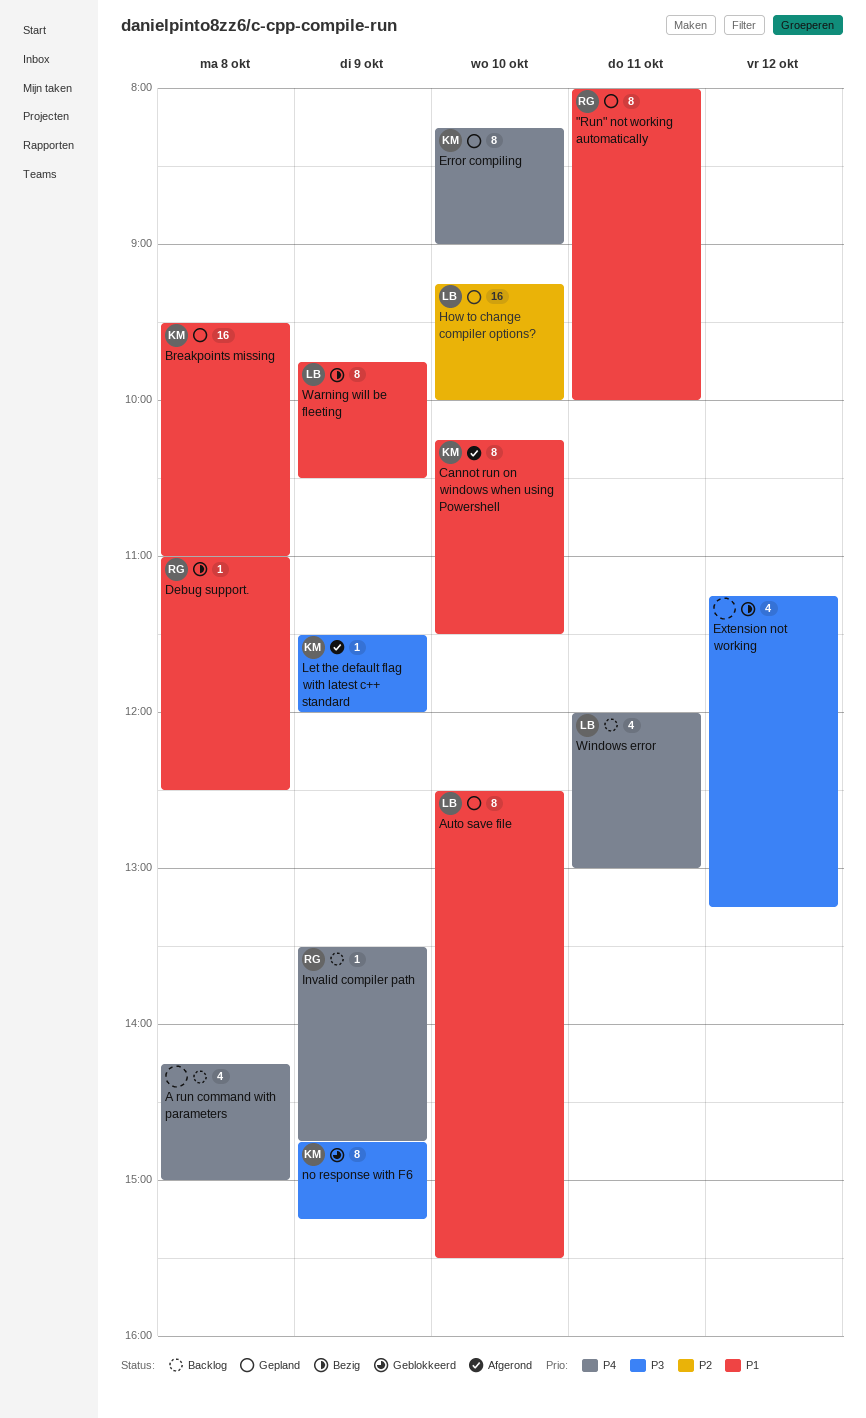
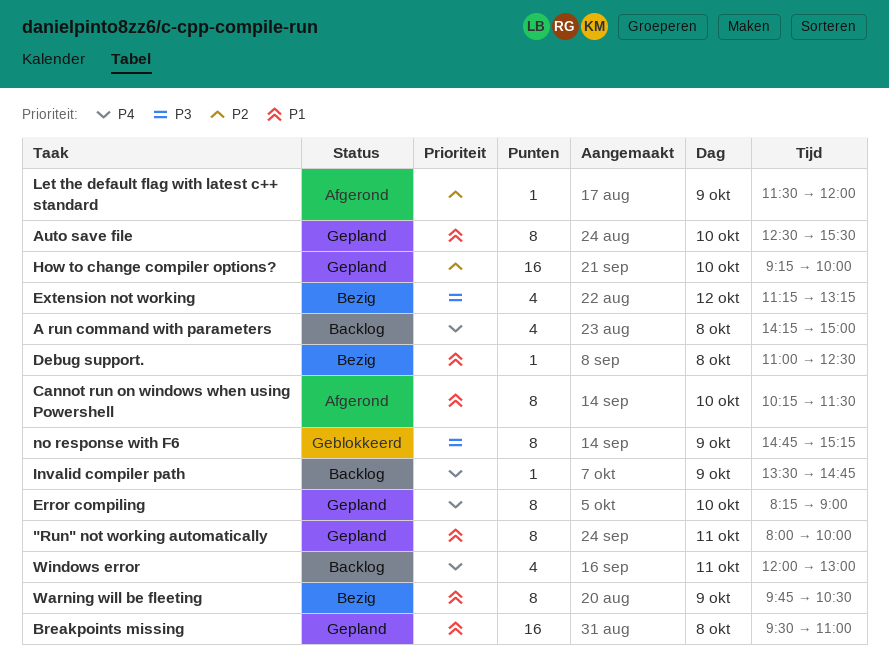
Let the default flag with latest c++ standard, priority: P3 -> P2

